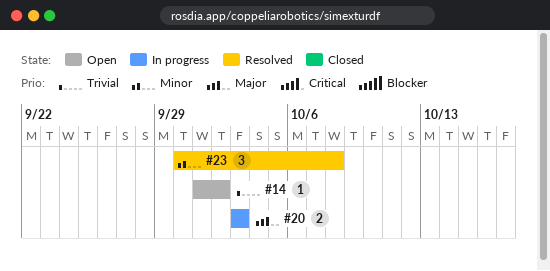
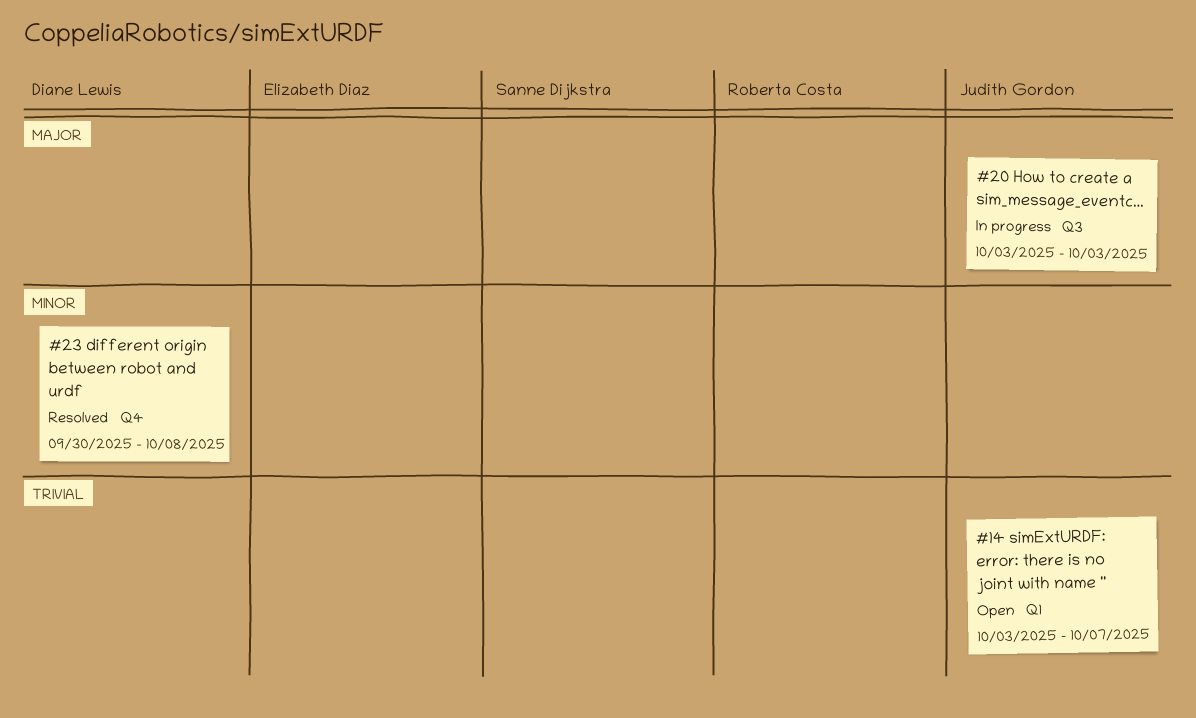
#14, start: Oct 1 -> Oct 3
#14, due: Oct 2 -> Oct 7

